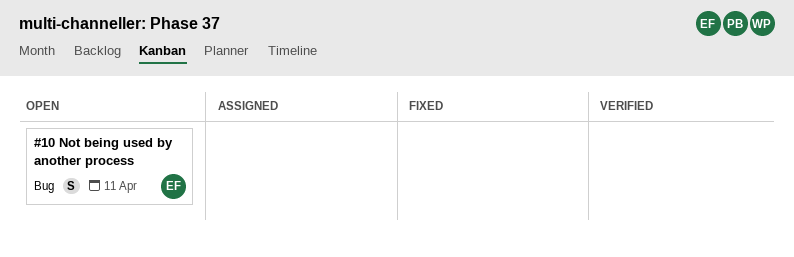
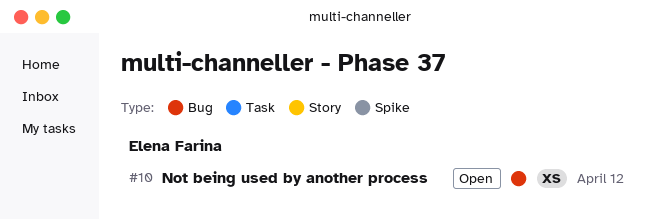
#10, estimate: S -> XS
#10, due: Apr 11 -> Apr 12

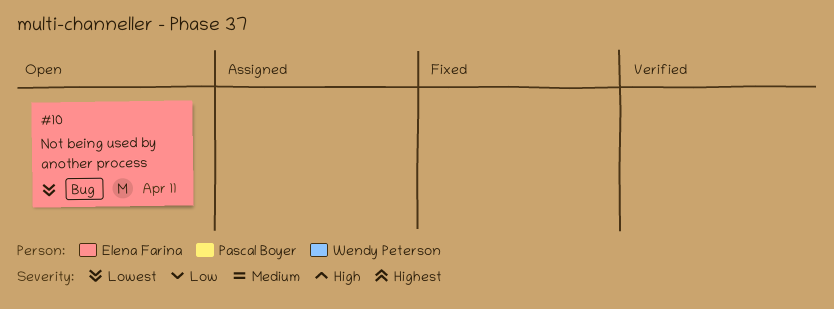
#10, estimate: XS -> M
#10, due: Apr 12 -> Apr 11

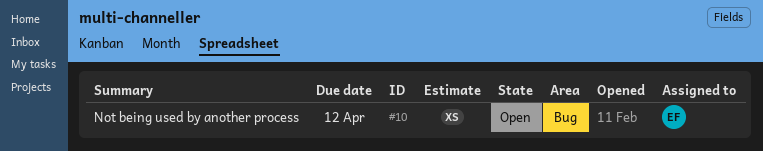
#10, estimate: M -> XS
#10, due: Apr 11 -> Apr 12

